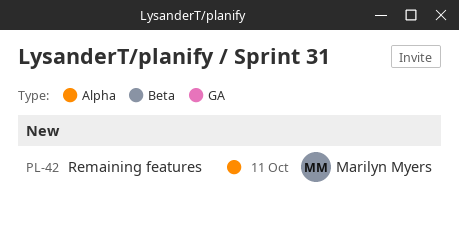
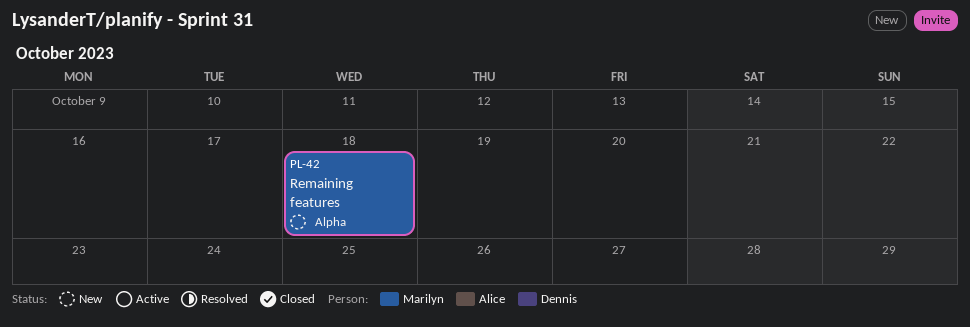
PL-42, due: Oct 11 -> Oct 18

